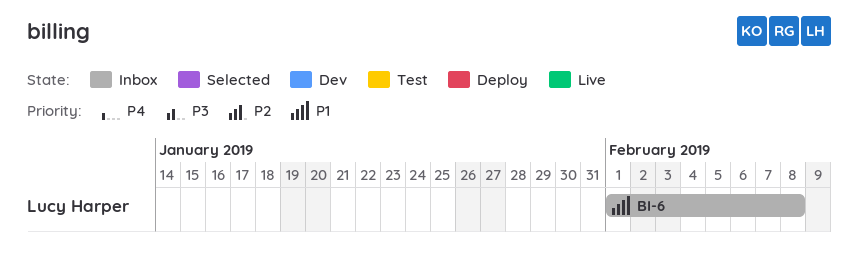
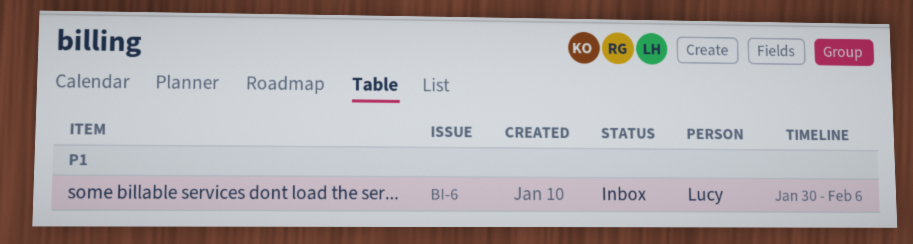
BI-6, start: Feb 1 -> Jan 30
BI-6, due: Feb 8 -> Feb 6

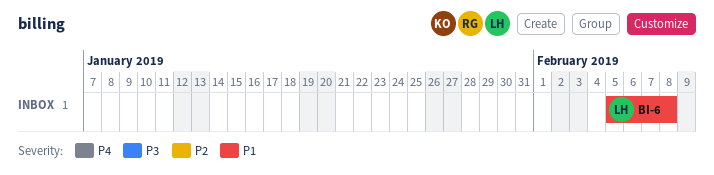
BI-6, start: Jan 30 -> Feb 5
BI-6, due: Feb 6 -> Feb 8

